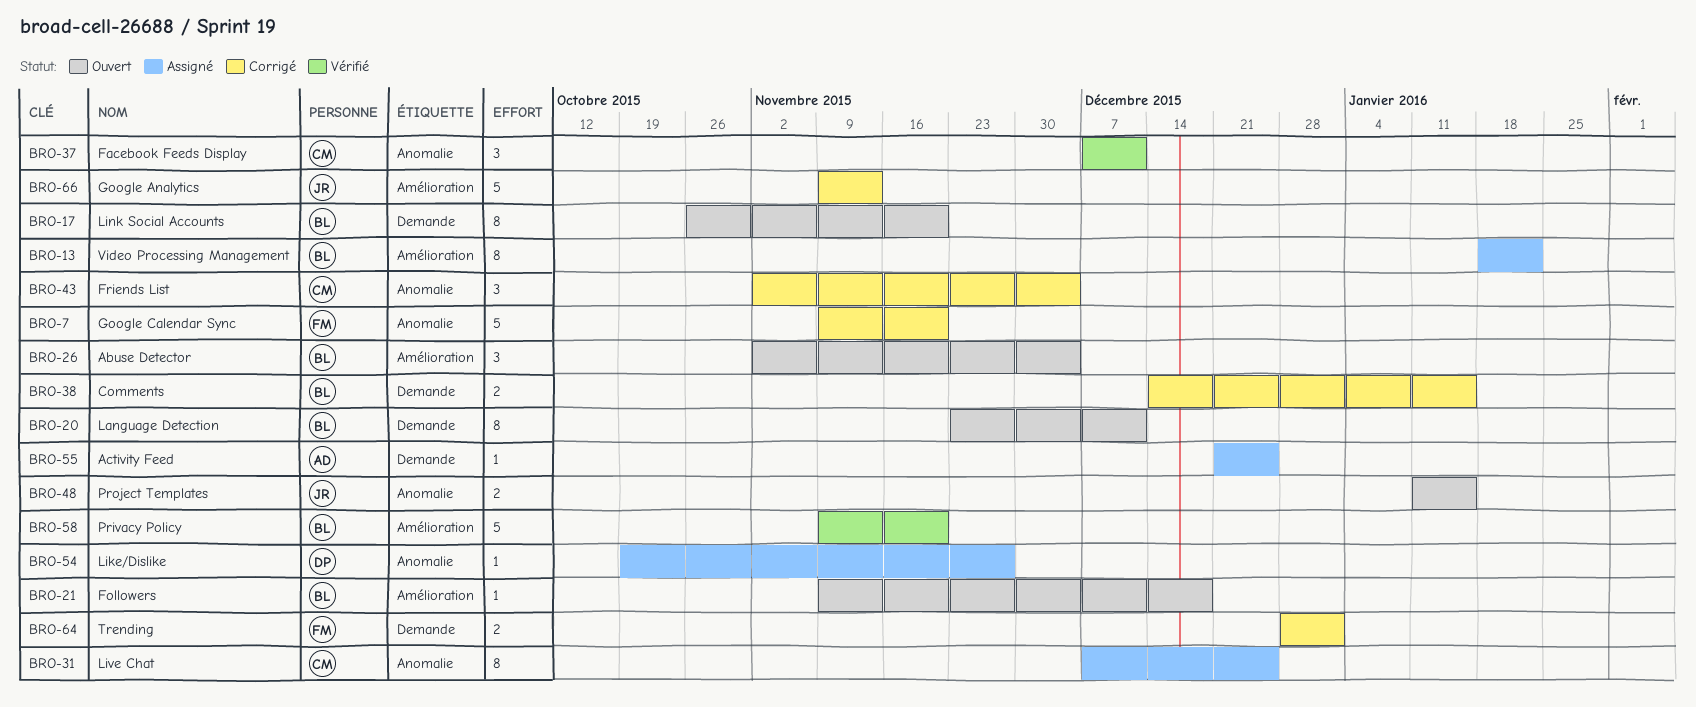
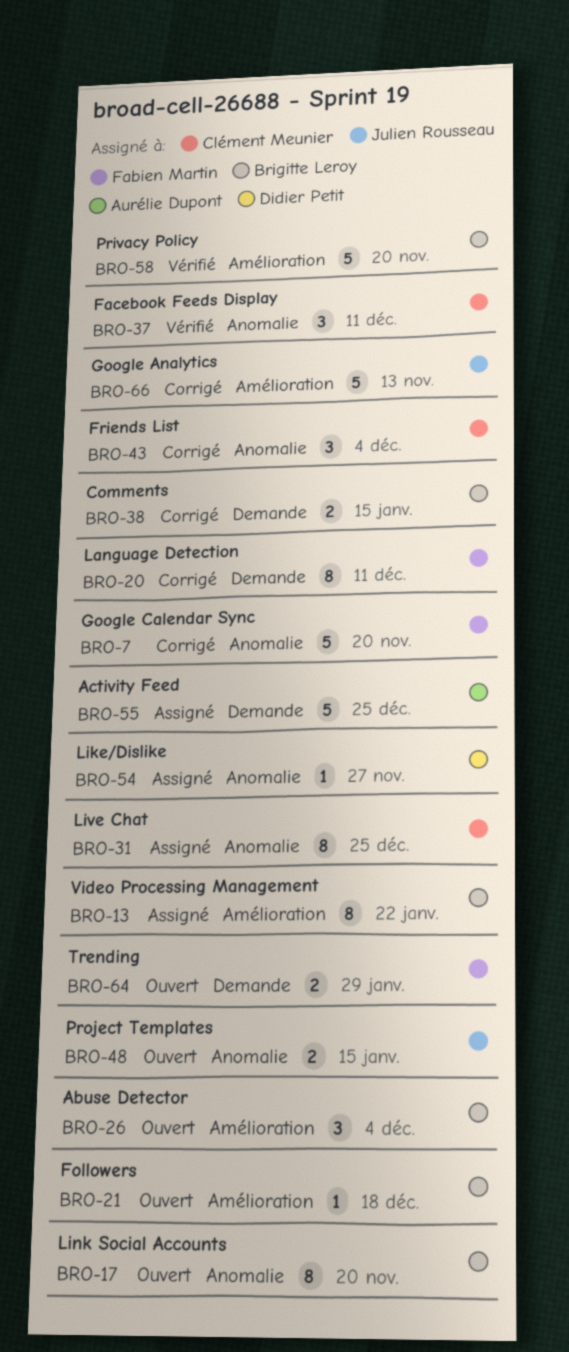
BRO-17, label: Demande -> Anomalie
BRO-20, status: Ouvert -> Corrigé
BRO-20, owner: Brigitte Leroy -> Fabien Martin
BRO-55, estimate: 1 -> 5
BRO-64, status: Corrigé -> Ouvert
BRO-64, due: Jan 1 -> Jan 29

